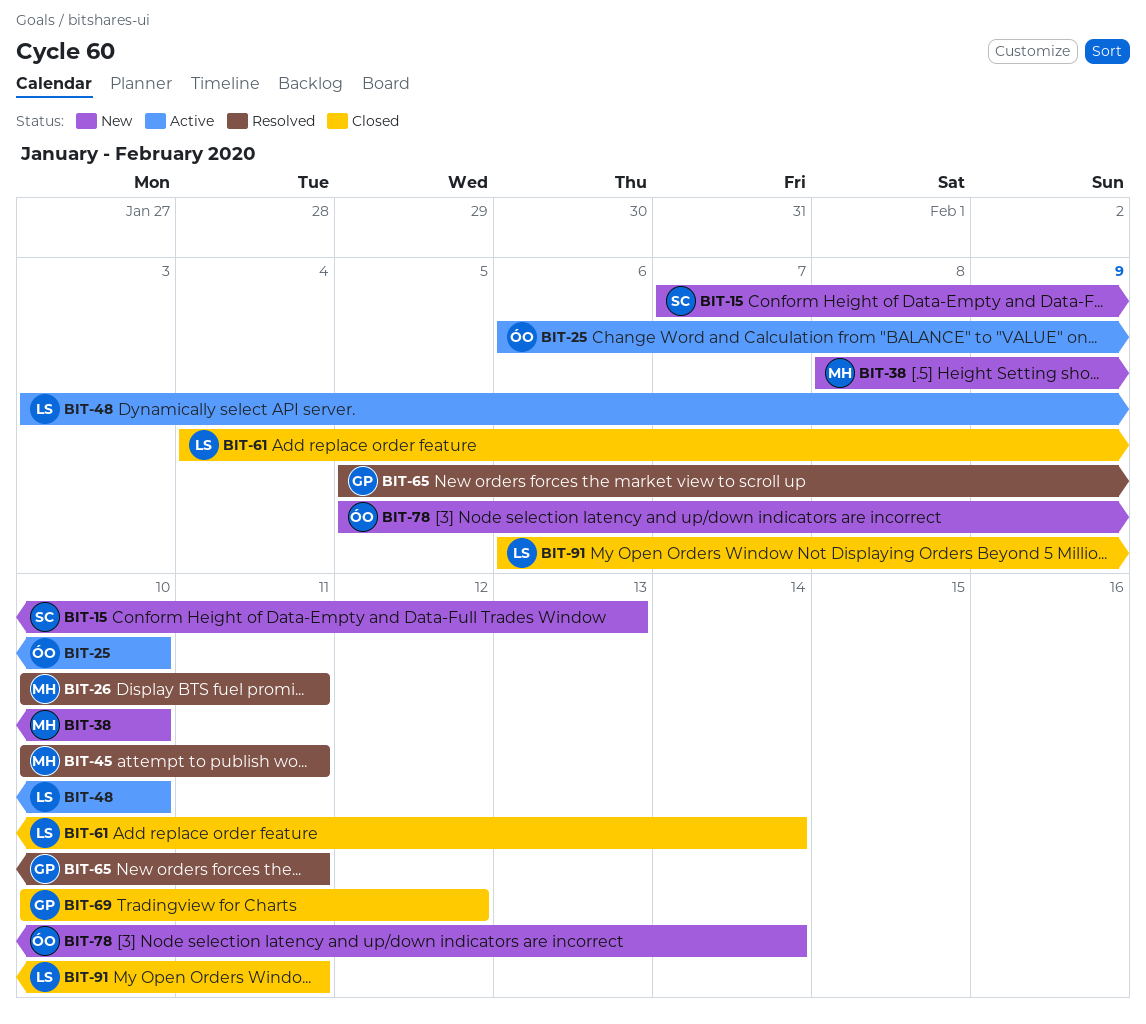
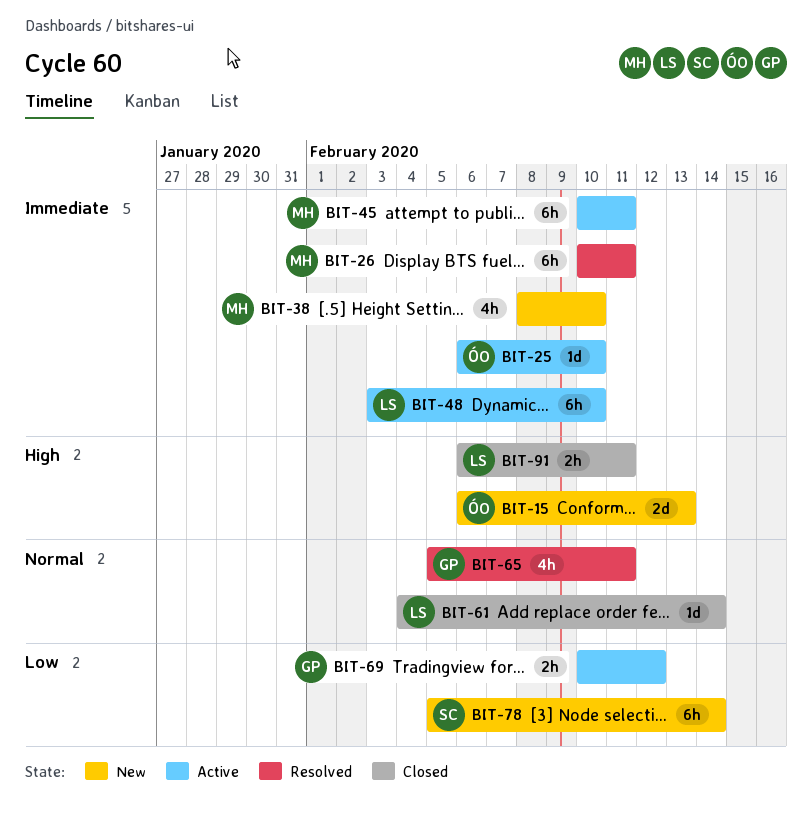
BIT-15, owner: SC -> ÓO
BIT-15, start: Feb 7 -> Feb 6
BIT-45, status: Resolved -> Active
BIT-69, status: Closed -> Active
BIT-78, owner: ÓO -> SC

